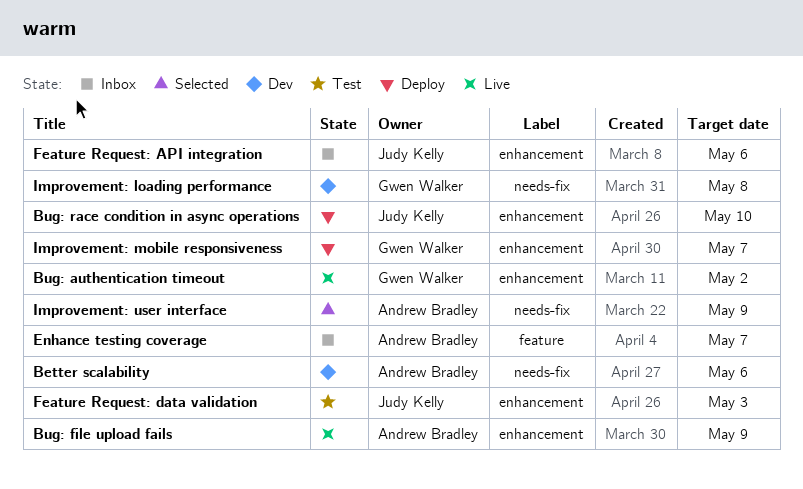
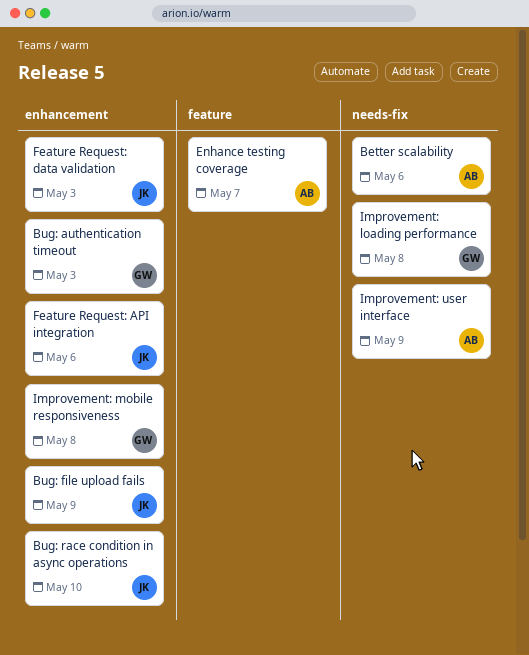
Bug: authentication timeout, due: May 2 -> May 3
Bug: file upload fails, owner: Andrew Bradley -> Judy Kelly
Improvement: mobile responsiveness, due: May 7 -> May 8

